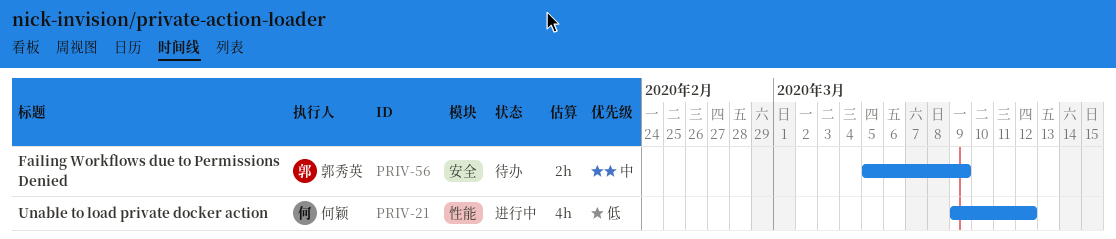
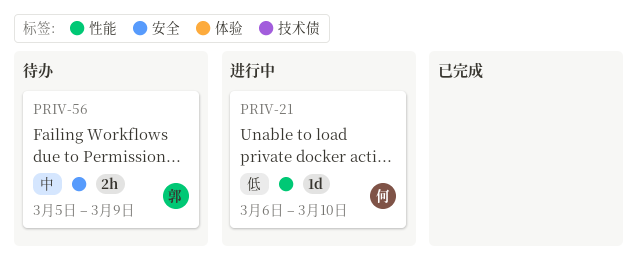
PRIV-21, estimate: 4h -> 1d
PRIV-21, start: Mar 9 -> Mar 6
PRIV-21, due: Mar 12 -> Mar 10

